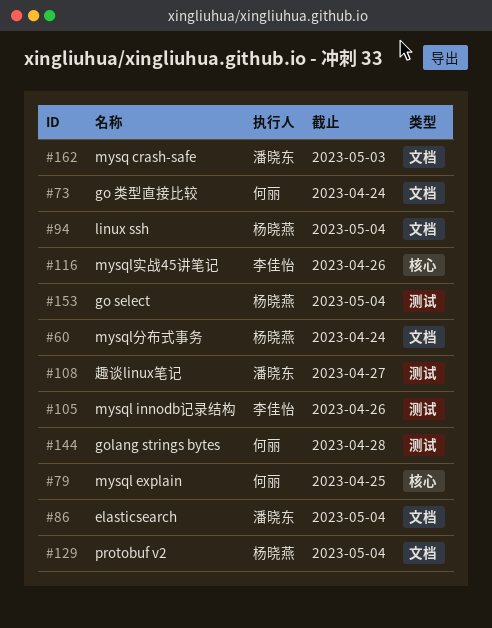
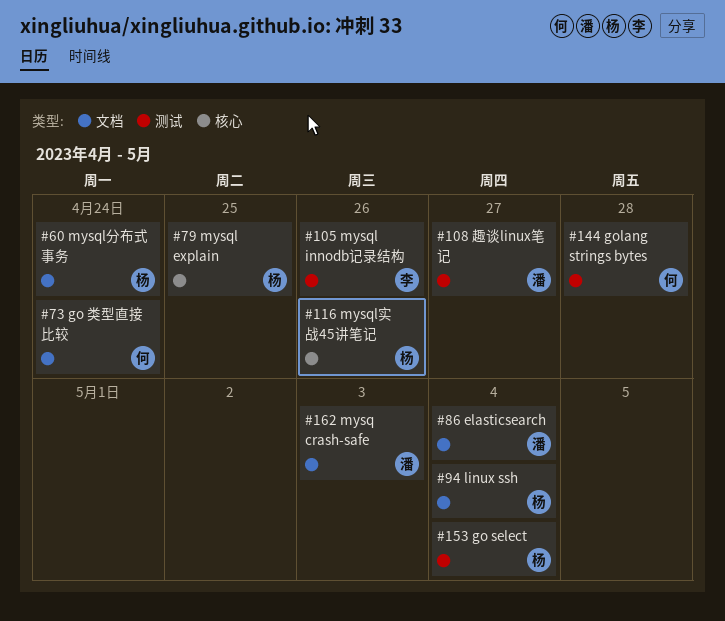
#79, owner: 何丽 -> 杨晓燕
#116, owner: 李佳怡 -> 杨晓燕
#129: present -> none

